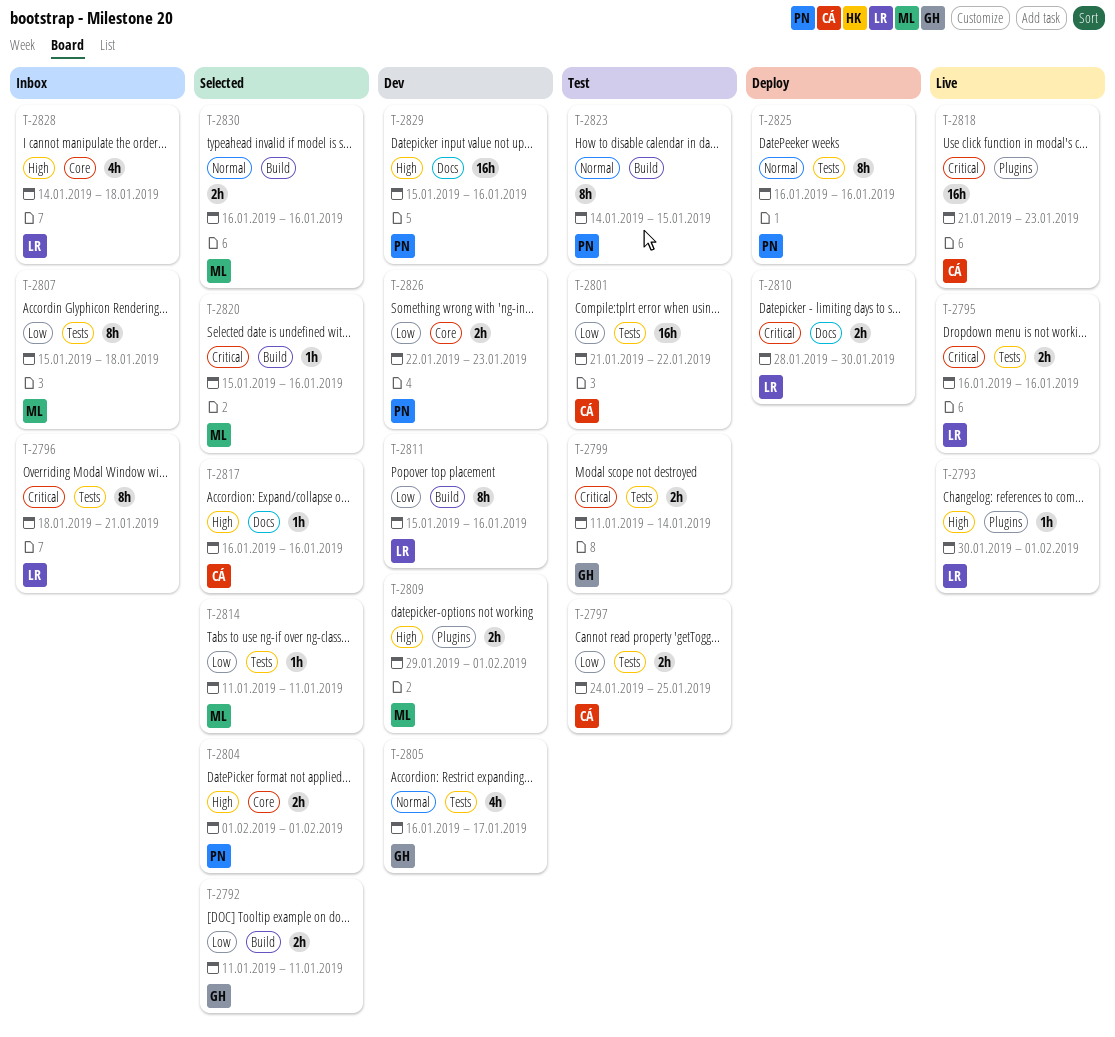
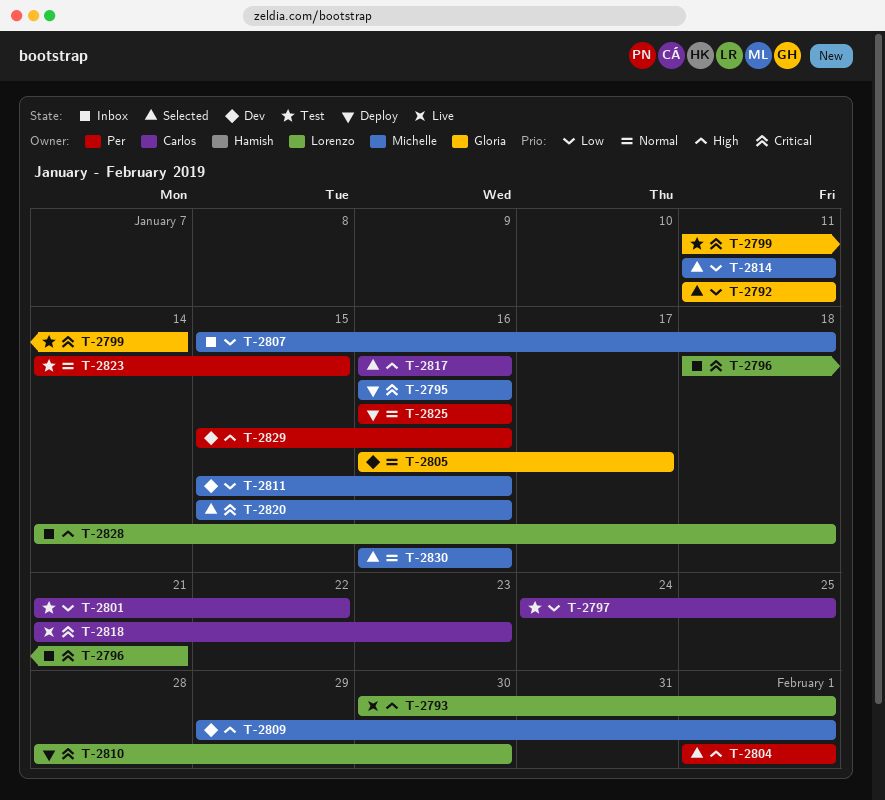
T-2795, status: Live -> Deploy
T-2795, owner: Lorenzo -> Michelle
T-2811, owner: Lorenzo -> Michelle
T-2826: present -> none

